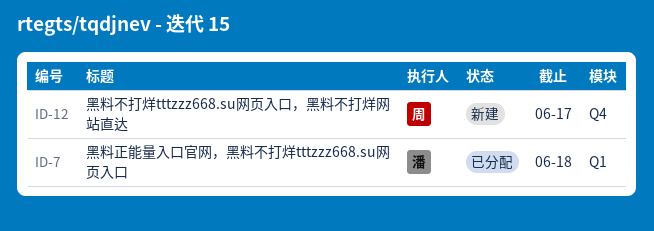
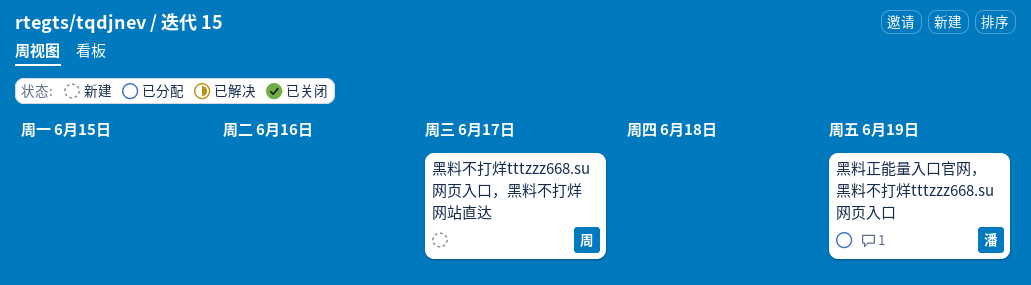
黑料正能量入口官网，黑料不打烊tttzzz668.su网页入口, due: Jun 18 -> Jun 19

